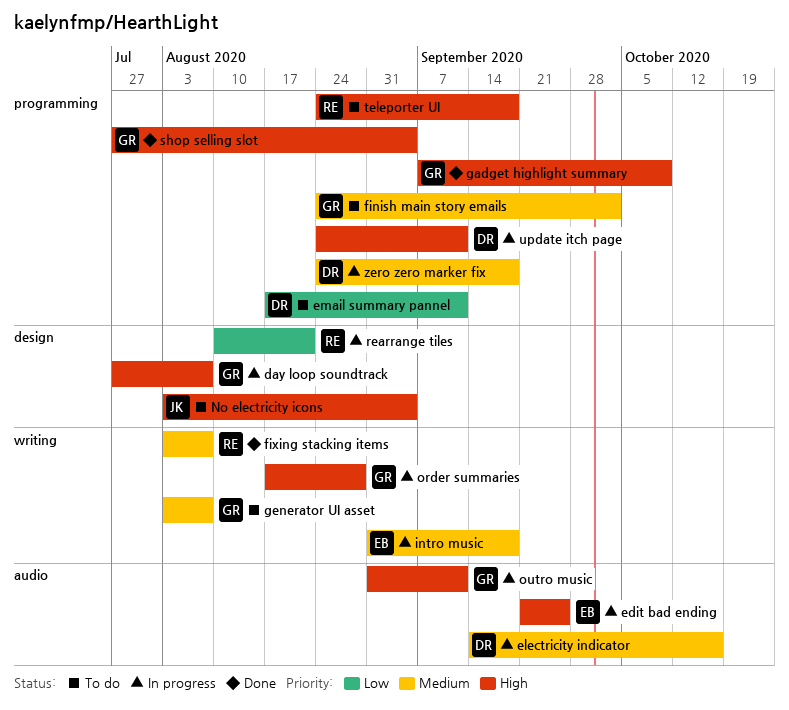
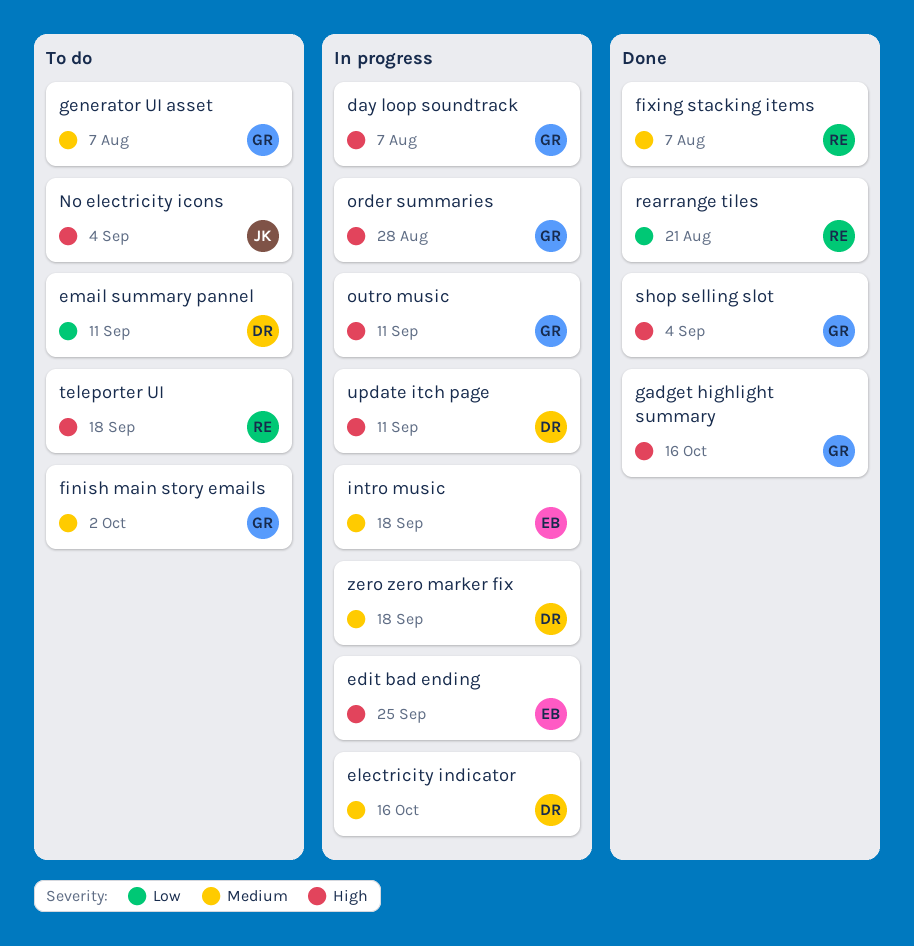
gadget highlight summary, due: Oct 9 -> Oct 16
rearrange tiles, status: In progress -> Done

